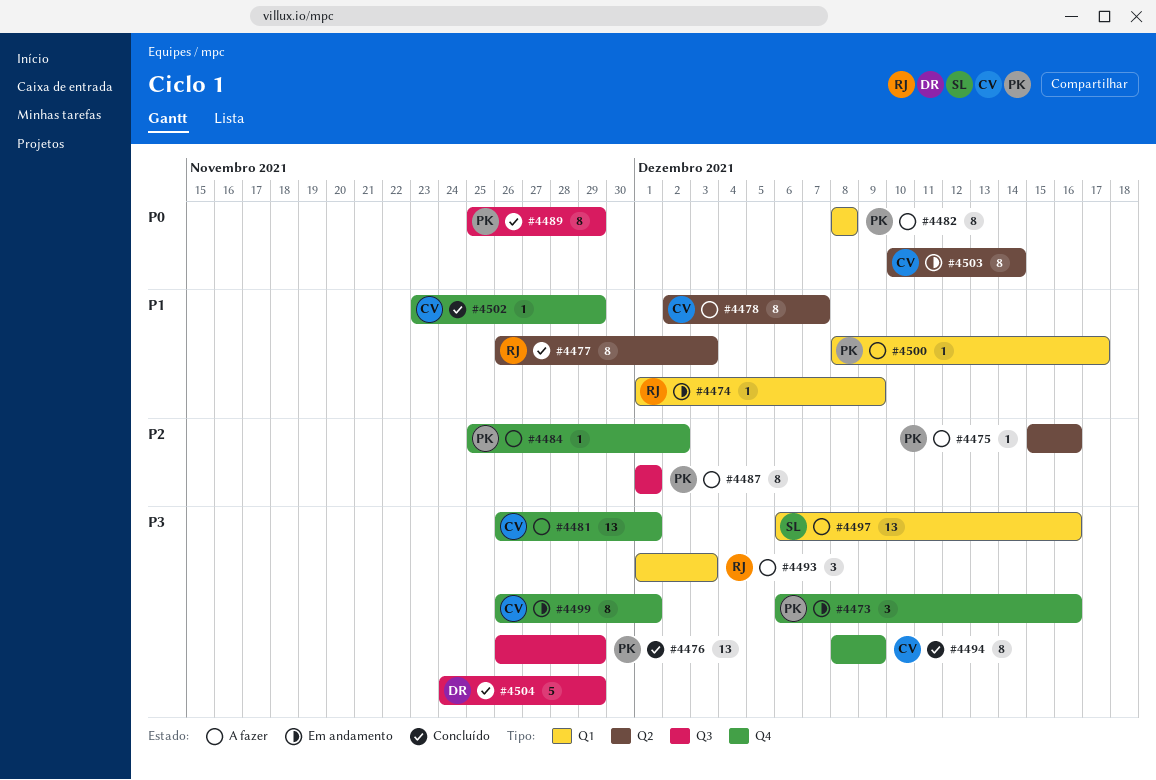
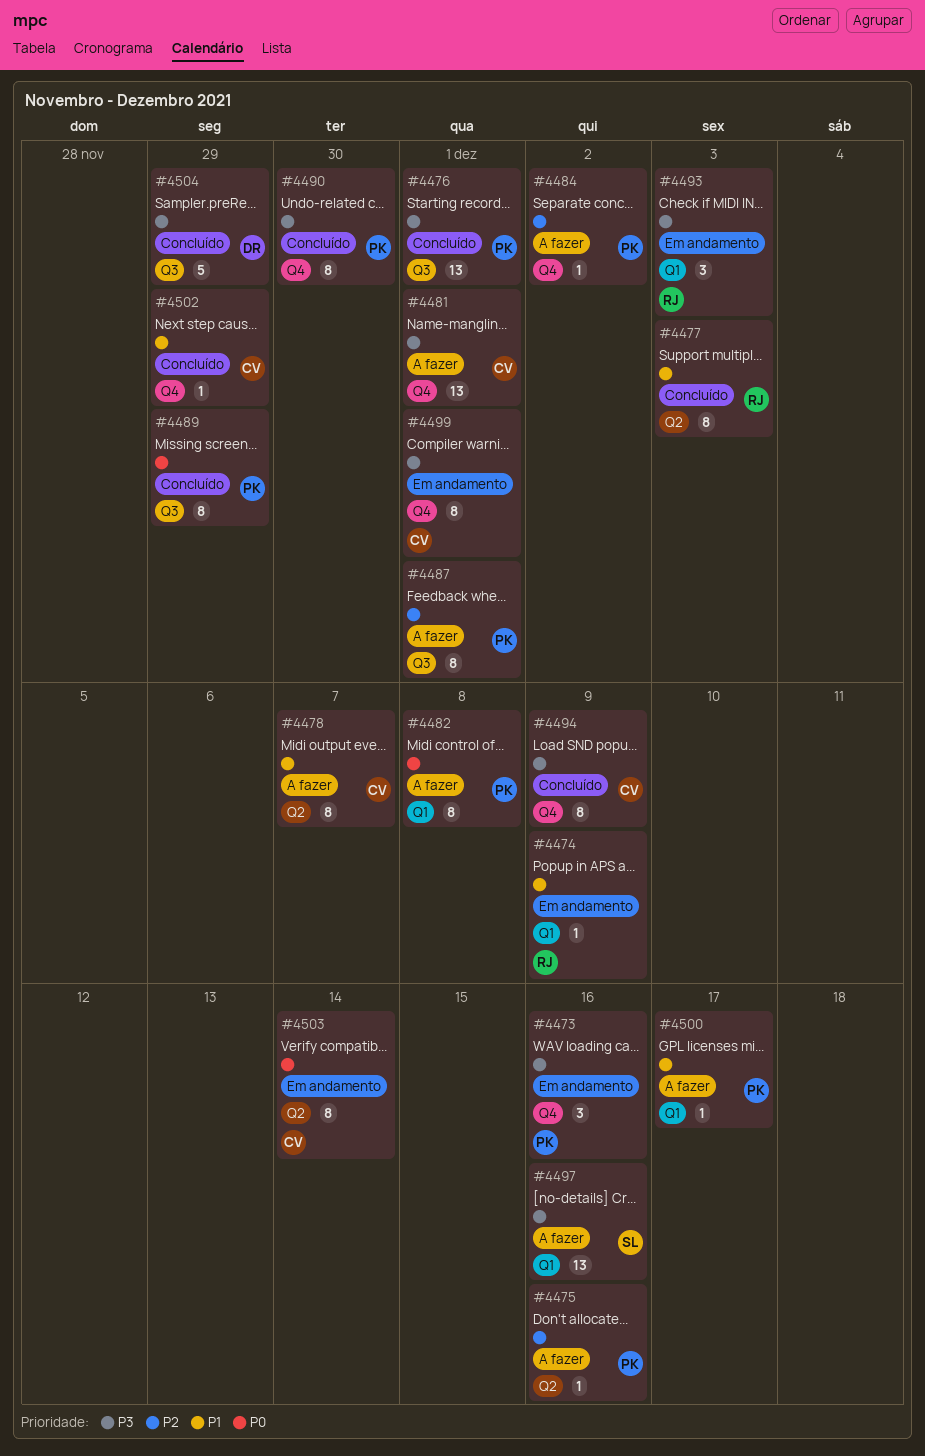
#4476, due: Nov 29 -> Dec 1
#4490: none -> present
#4493, status: A fazer -> Em andamento

